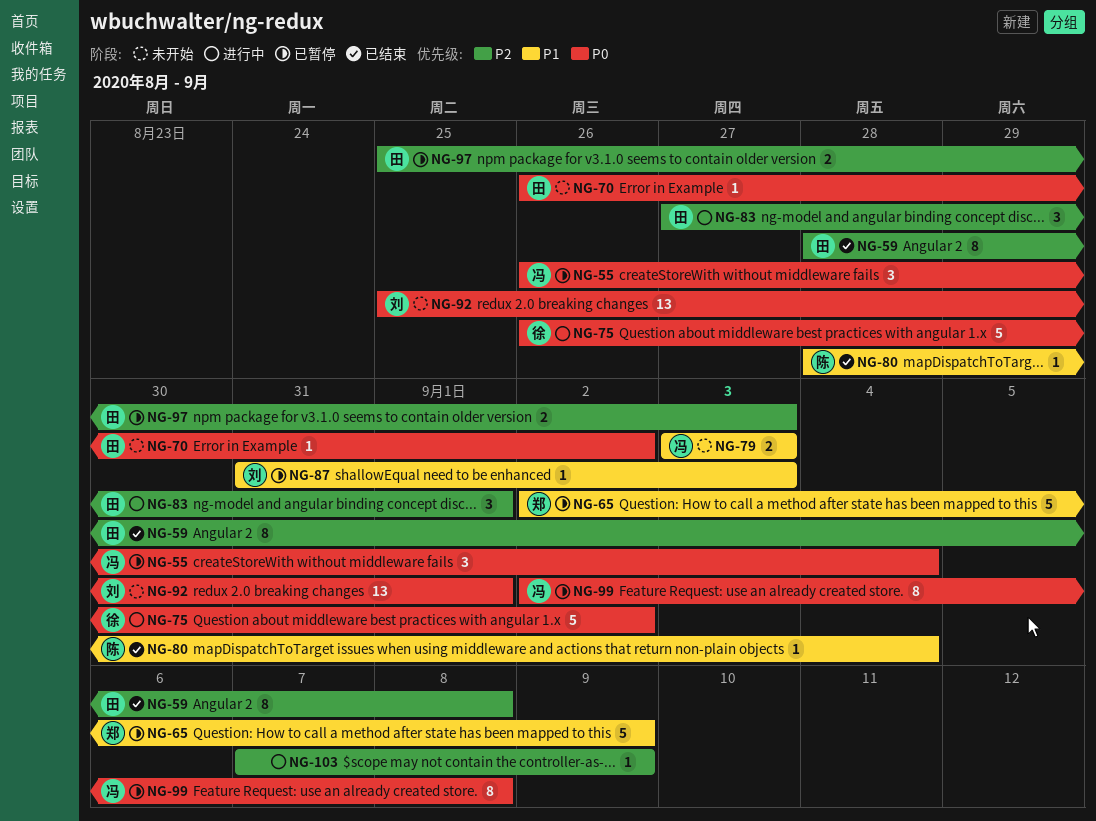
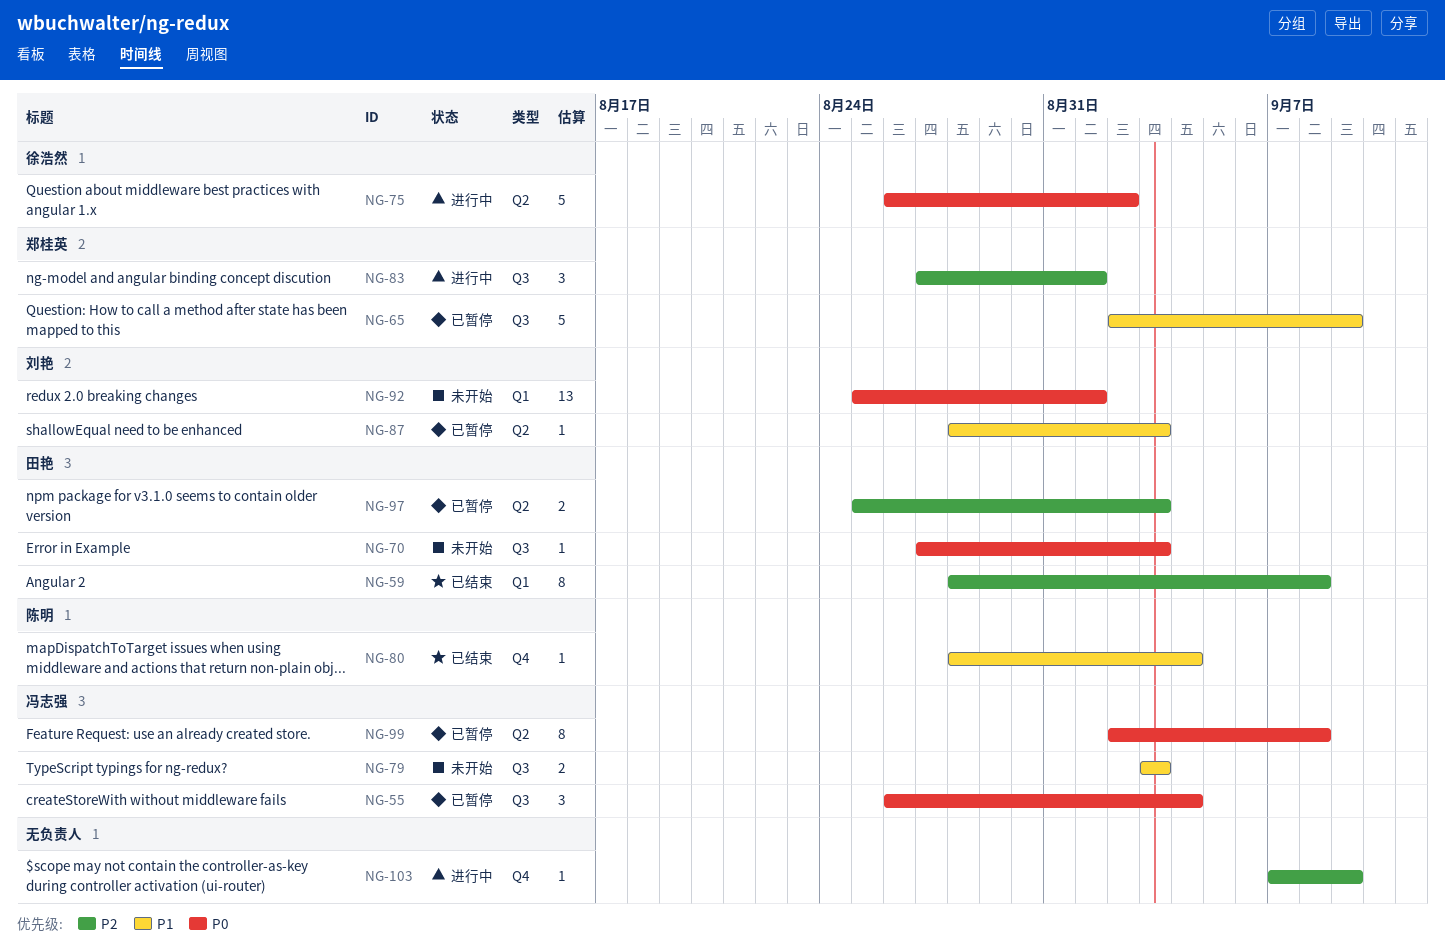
NG-70, start: Aug 26 -> Aug 27
NG-70, due: Sep 2 -> Sep 3
NG-83, owner: 田艳 -> 郑桂英
NG-87, start: Aug 31 -> Aug 28

